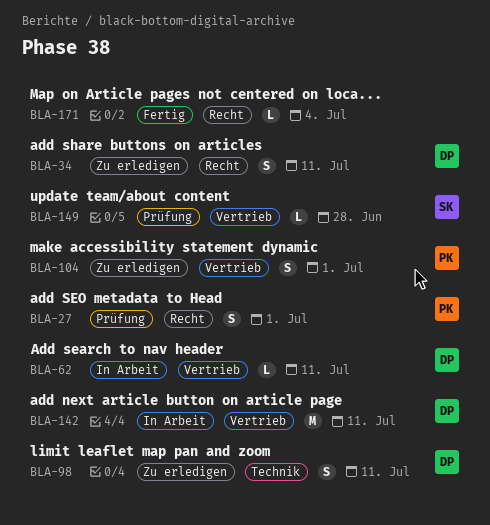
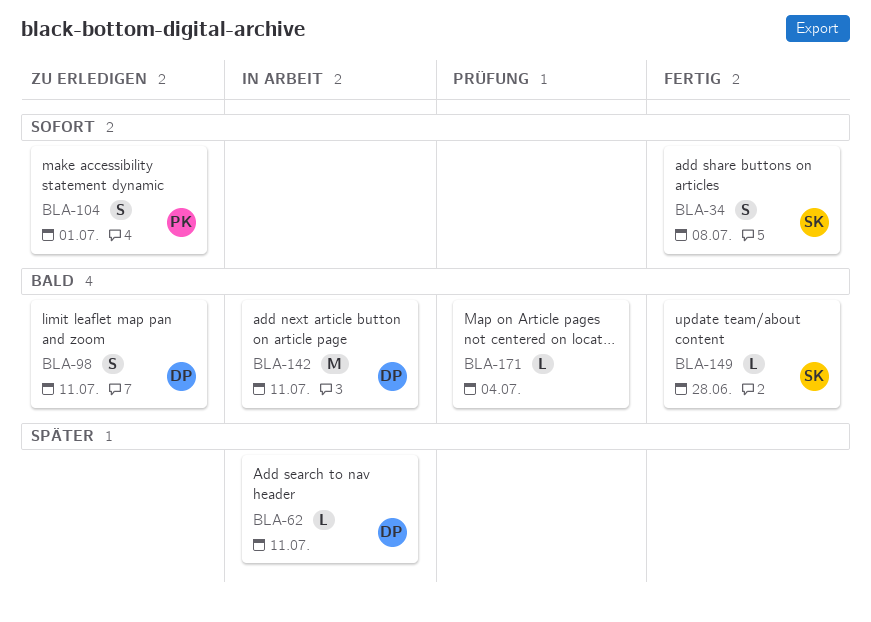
BLA-27: present -> none
BLA-34, status: Zu erledigen -> Fertig
BLA-34, owner: DP -> SK
BLA-34, due: Jul 11 -> Jul 8
BLA-149, status: Prüfung -> Fertig
BLA-171, status: Fertig -> Prüfung

